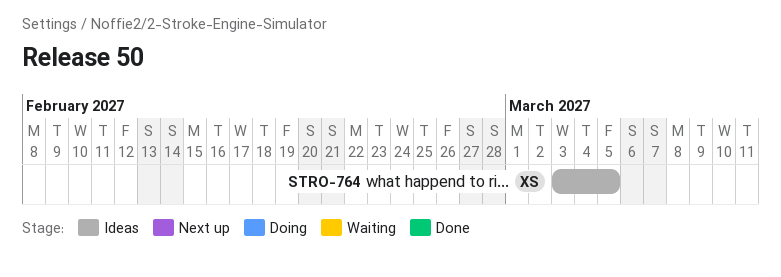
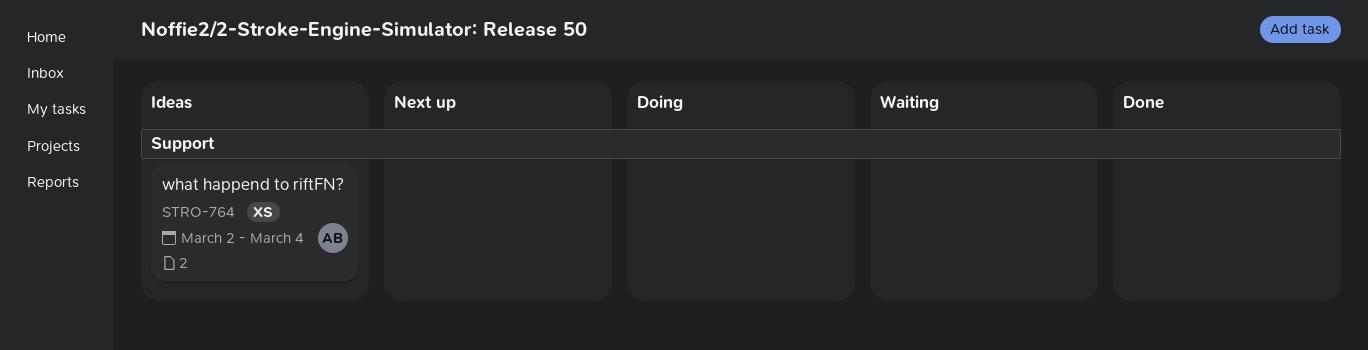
STRO-764, start: Mar 3 -> Mar 2
STRO-764, due: Mar 5 -> Mar 4

